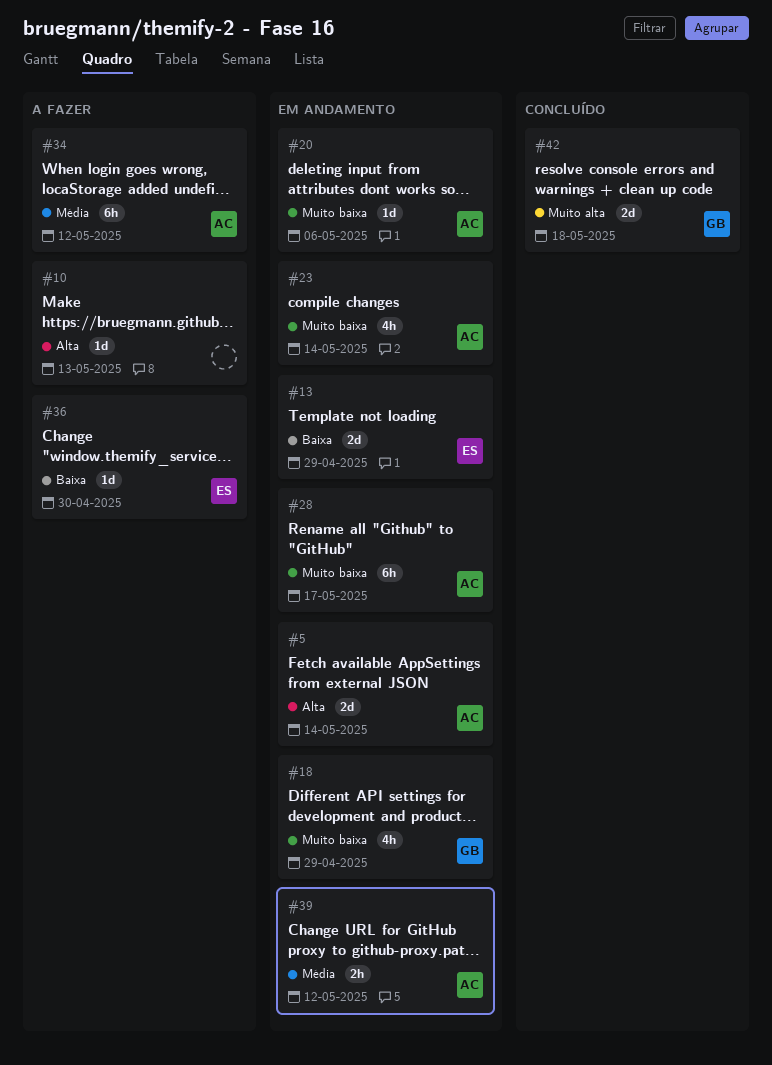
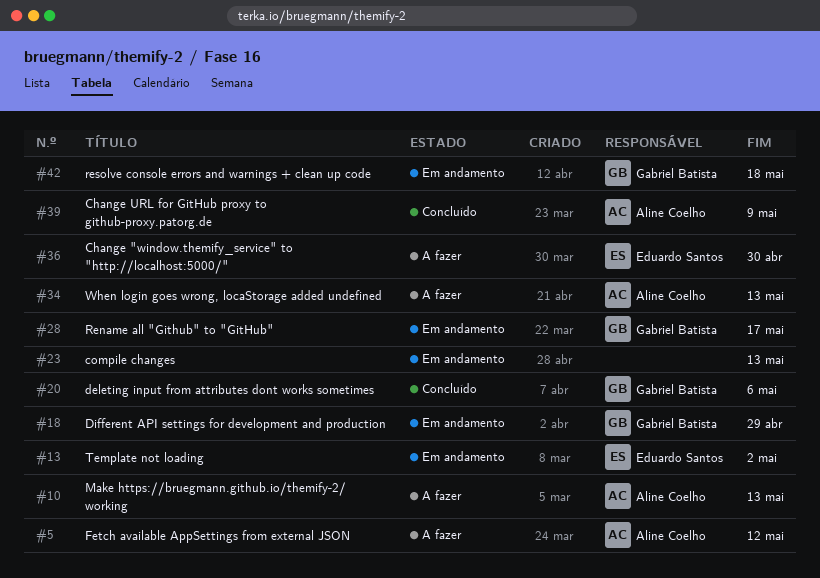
#5, status: Em andamento -> A fazer
#5, due: May 14 -> May 12
#10, owner: none -> Aline Coelho
#13, due: Apr 29 -> May 2
#20, status: Em andamento -> Concluído
#20, owner: Aline Coelho -> Gabriel Batista
#23, owner: Aline Coelho -> none
#23, due: May 14 -> May 13
#28, owner: Aline Coelho -> Gabriel Batista
#34, due: May 12 -> May 13
#39, status: Em andamento -> Concluído
#39, due: May 12 -> May 9
#42, status: Concluído -> Em andamento

